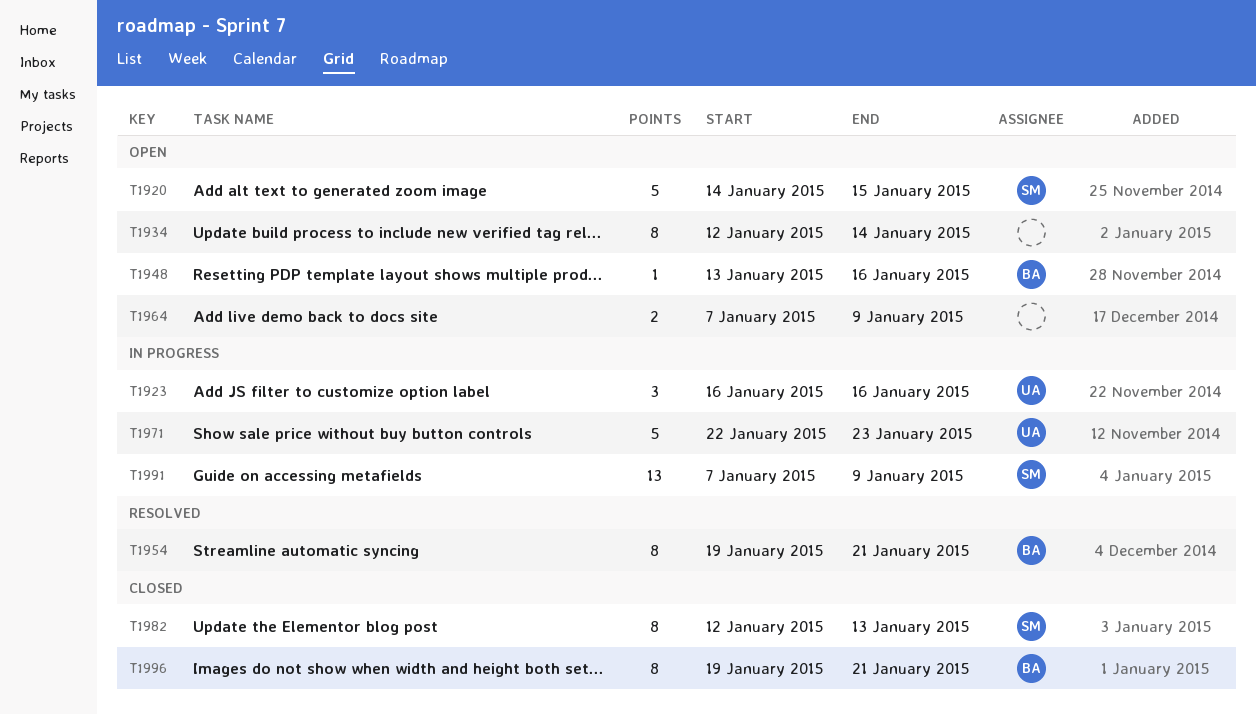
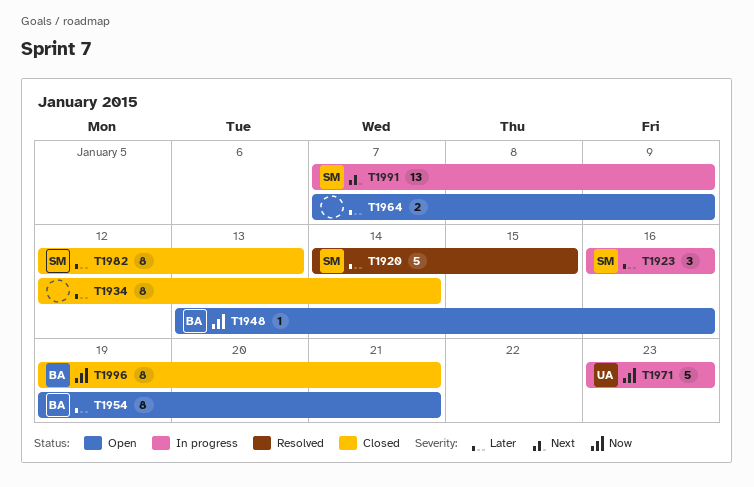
T1920, status: Open -> Resolved
T1923, owner: UA -> SM
T1934, status: Open -> Closed
T1954, status: Resolved -> Open
T1971, start: Jan 22 -> Jan 23

